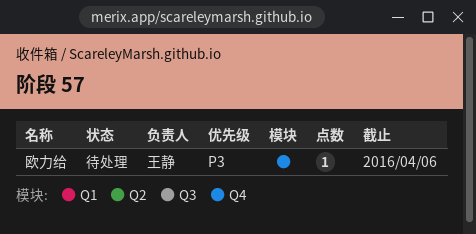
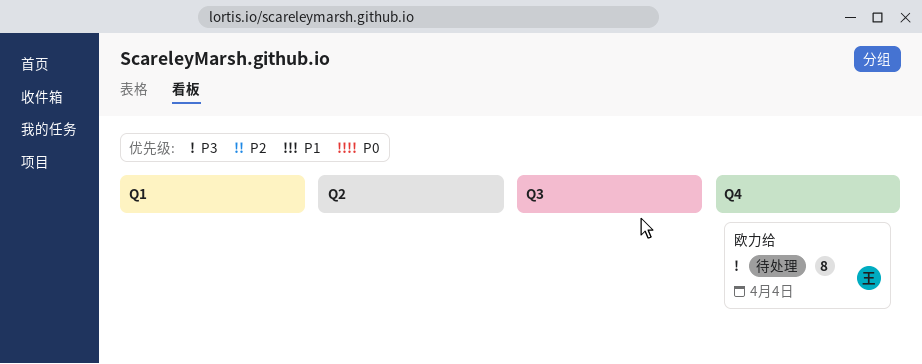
欧力给, estimate: 1 -> 8
欧力给, due: Apr 6 -> Apr 4

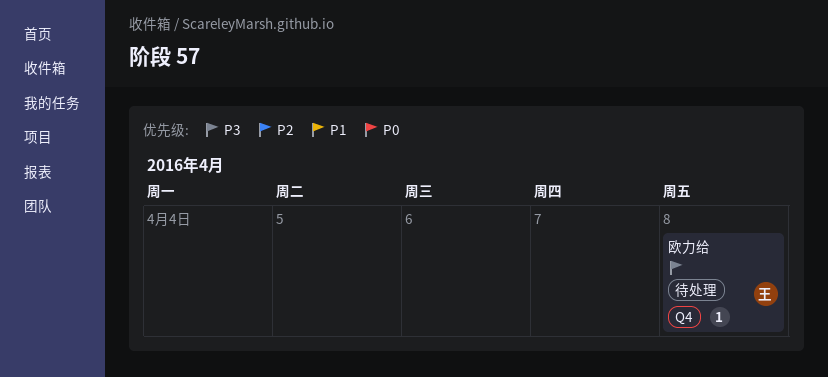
欧力给, estimate: 8 -> 1
欧力给, due: Apr 4 -> Apr 8

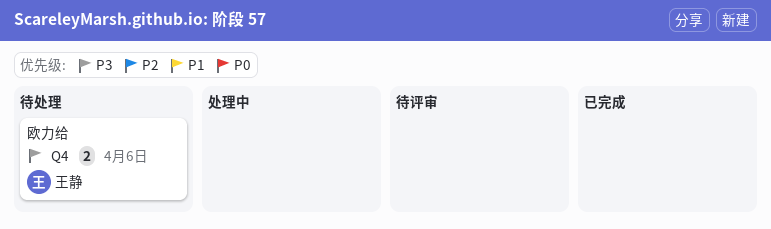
欧力给, estimate: 1 -> 2
欧力给, due: Apr 8 -> Apr 6

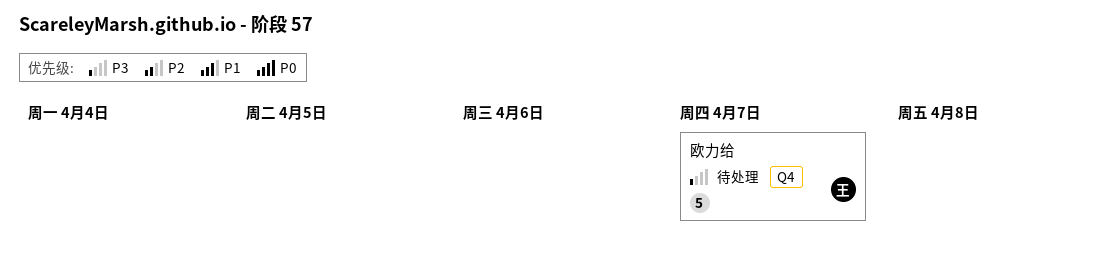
欧力给, estimate: 2 -> 5
欧力给, due: Apr 6 -> Apr 7

